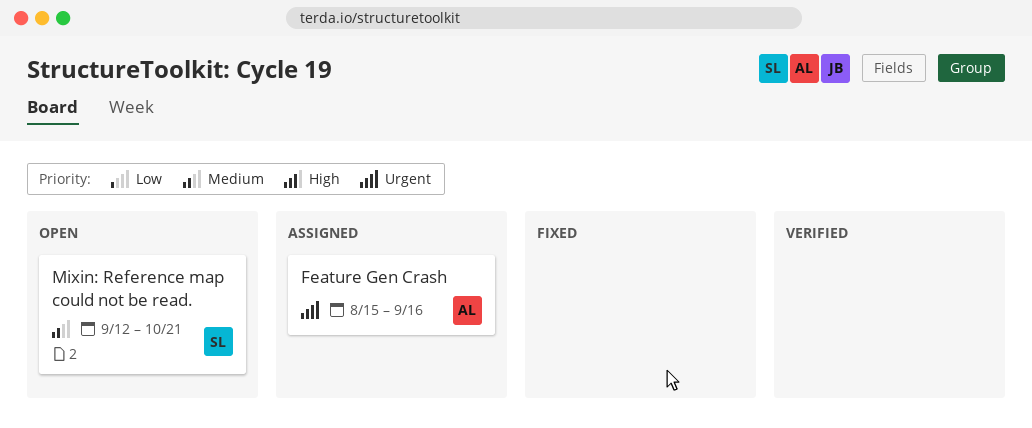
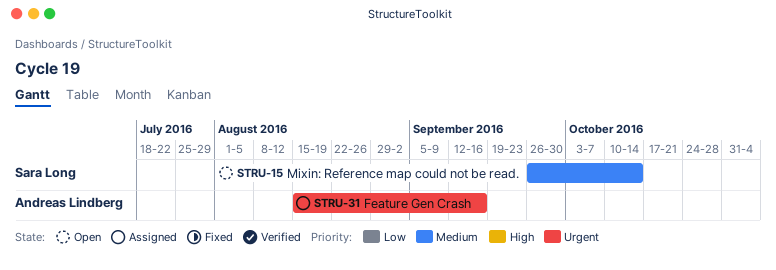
Mixin: Reference map could not be read., start: Sep 12 -> Sep 26
Mixin: Reference map could not be read., due: Oct 21 -> Oct 14

